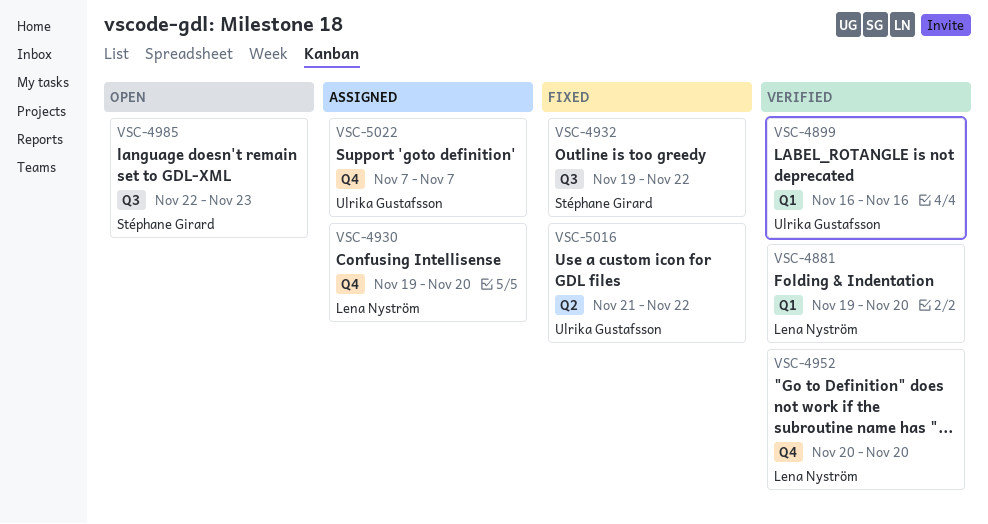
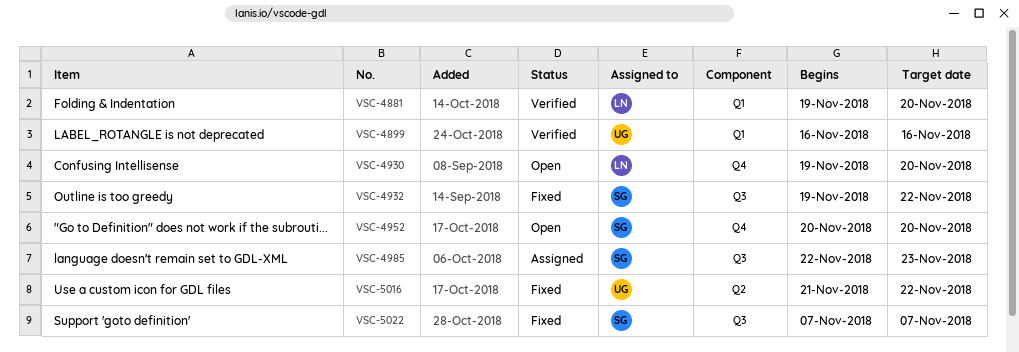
VSC-4930, status: Assigned -> Open
VSC-4952, status: Verified -> Open
VSC-4952, owner: Lena Nyström -> Stéphane Girard
VSC-4985, status: Open -> Assigned
VSC-5022, status: Assigned -> Fixed
VSC-5022, owner: Ulrika Gustafsson -> Stéphane Girard
VSC-5022, label: Q4 -> Q3

